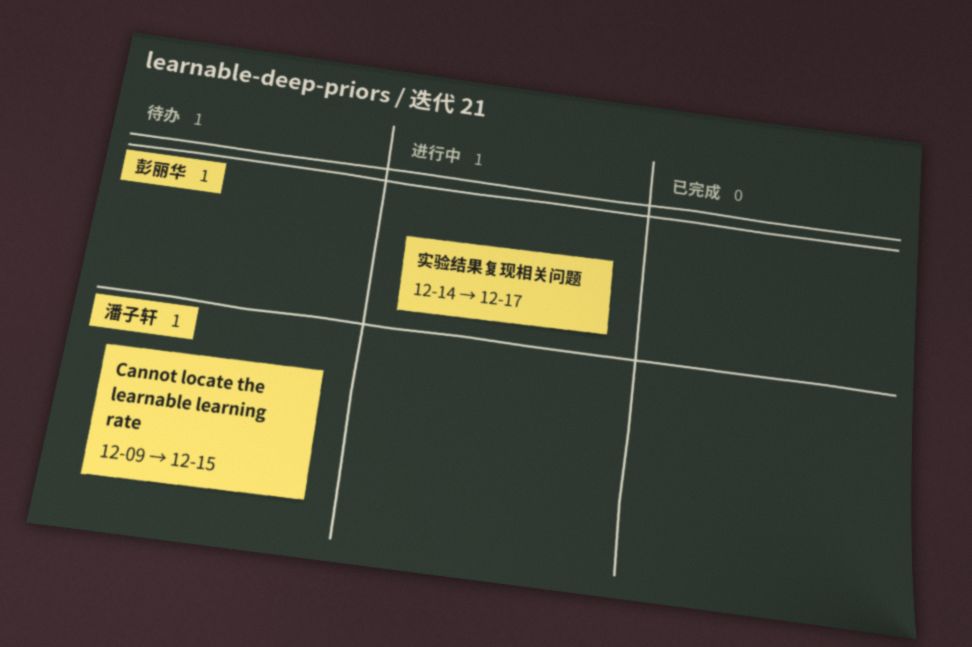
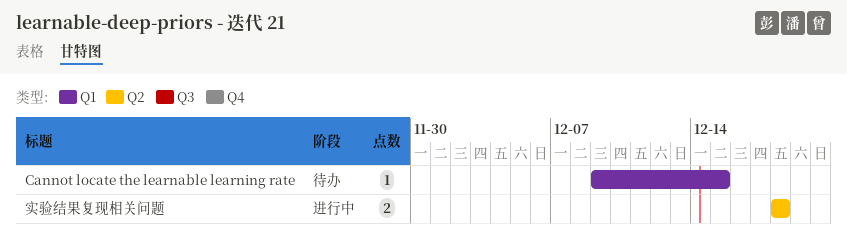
实验结果复现相关问题, start: Dec 14 -> Dec 18
实验结果复现相关问题, due: Dec 17 -> Dec 18

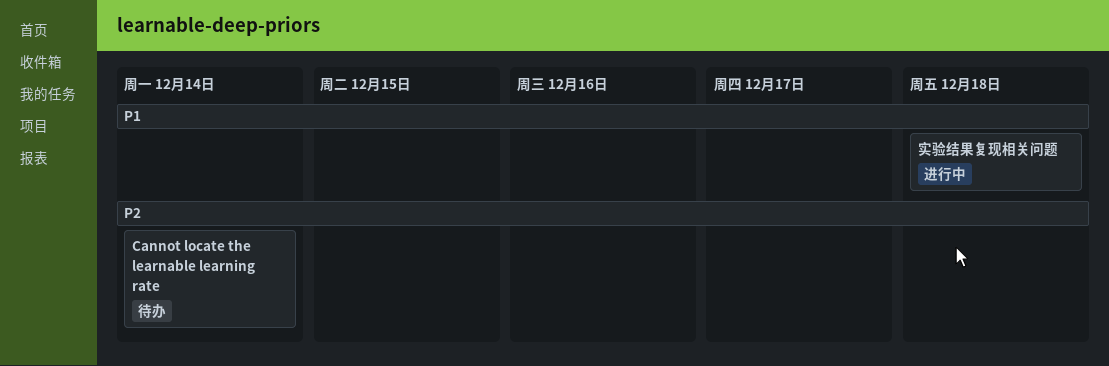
Cannot locate the learnable learning rate, due: Dec 15 -> Dec 14

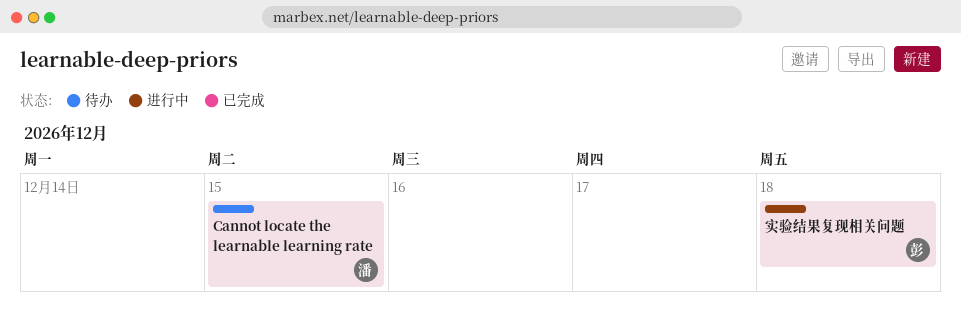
Cannot locate the learnable learning rate, due: Dec 14 -> Dec 15

